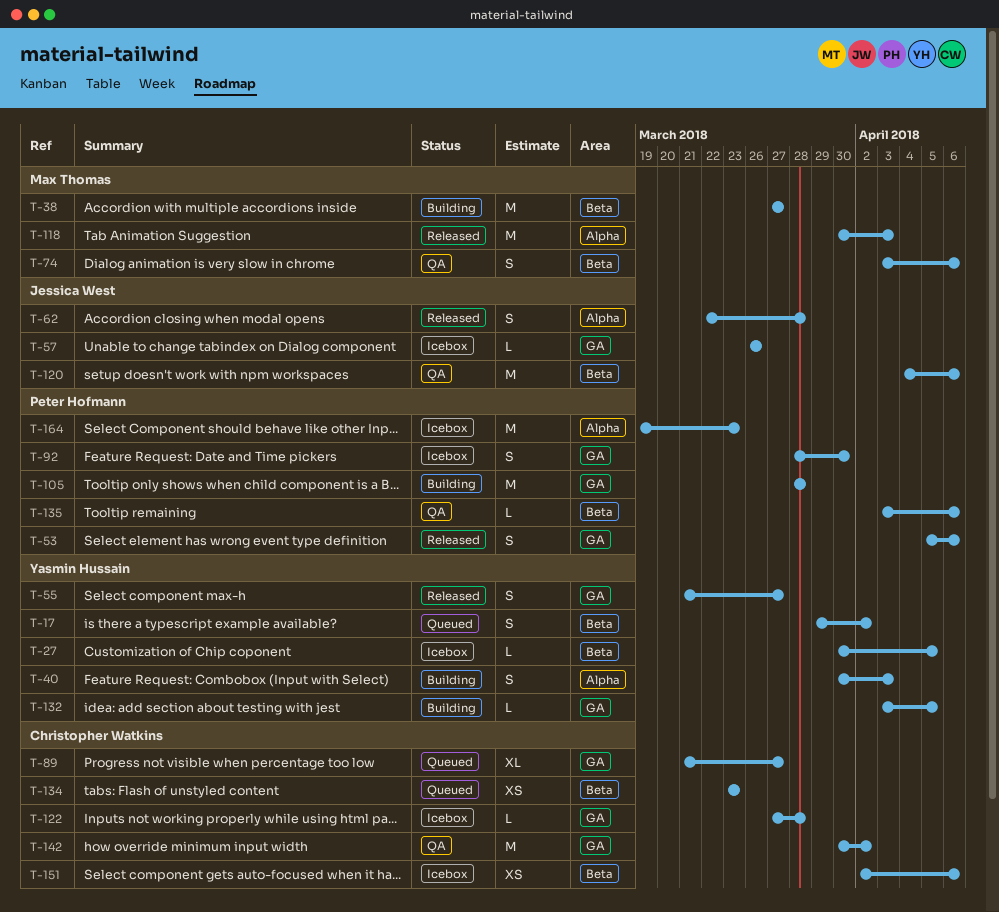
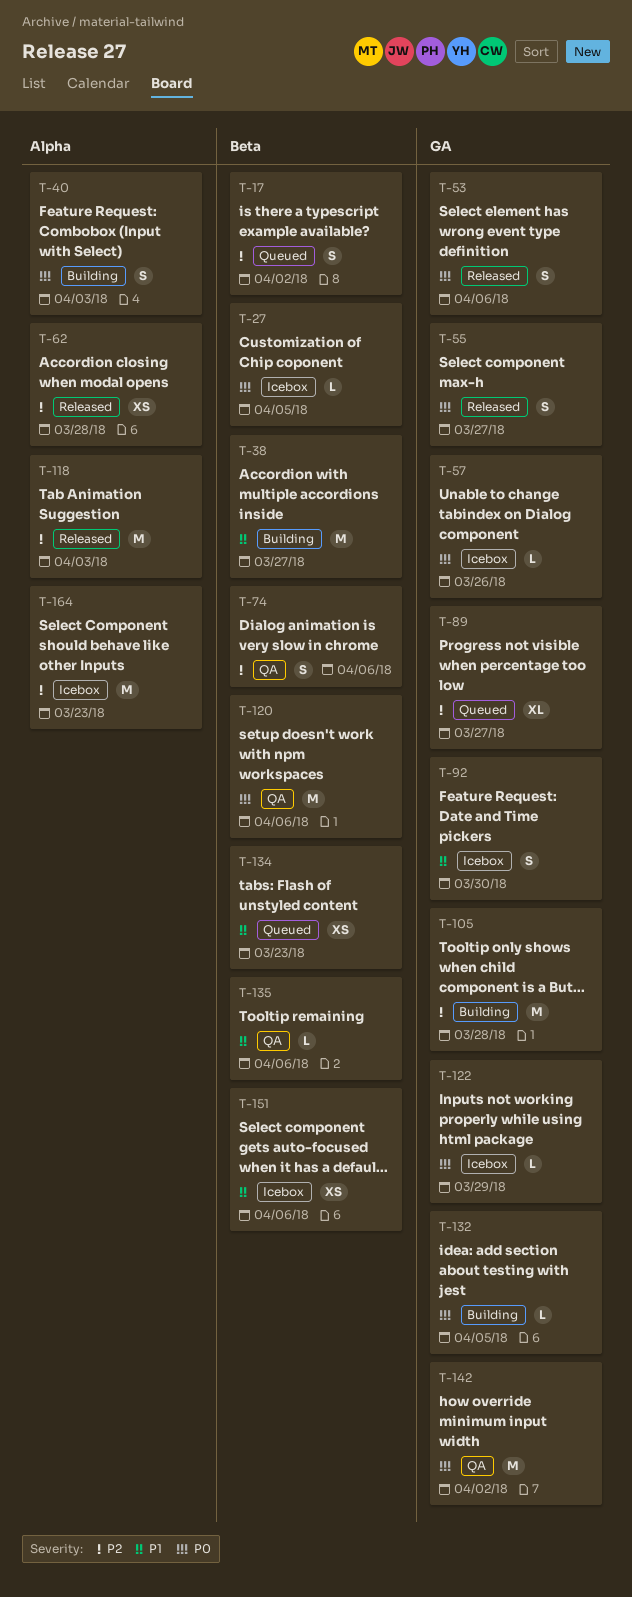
T-62, estimate: S -> XS
T-122, due: Mar 28 -> Mar 29

